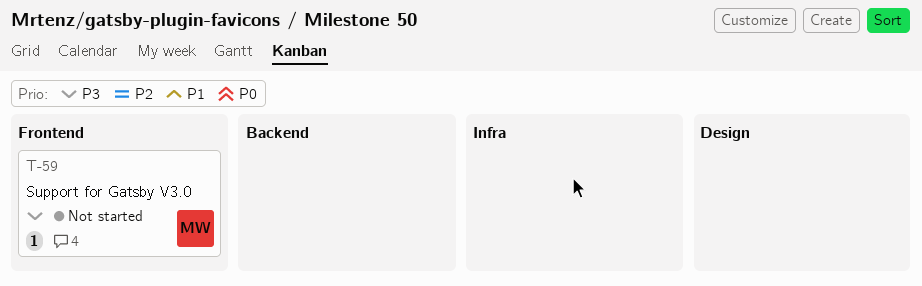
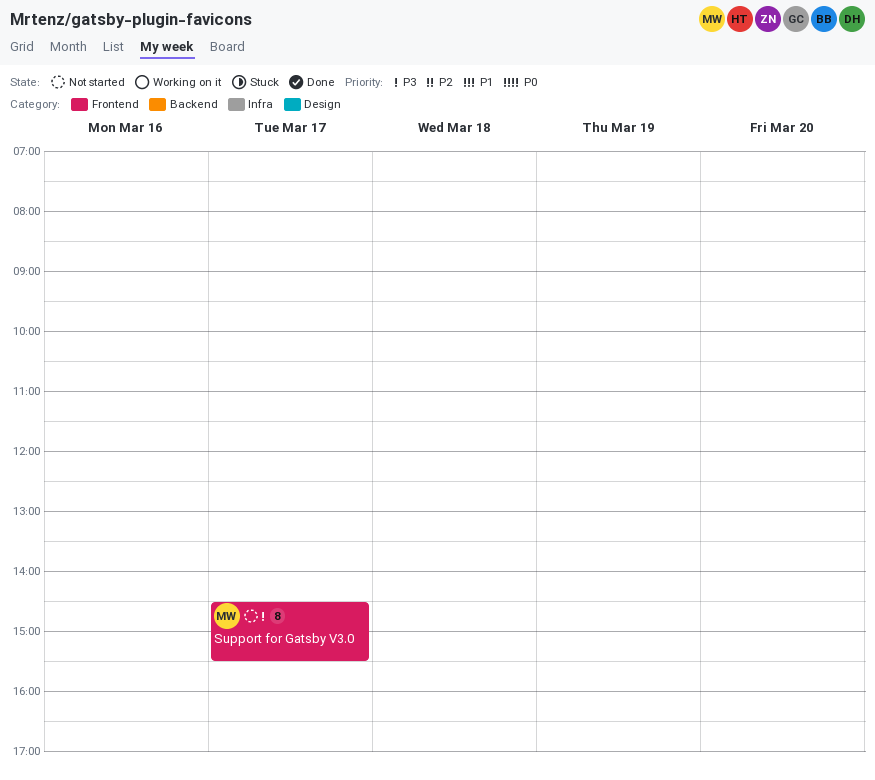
Support for Gatsby V3.0, estimate: 1 -> 8

